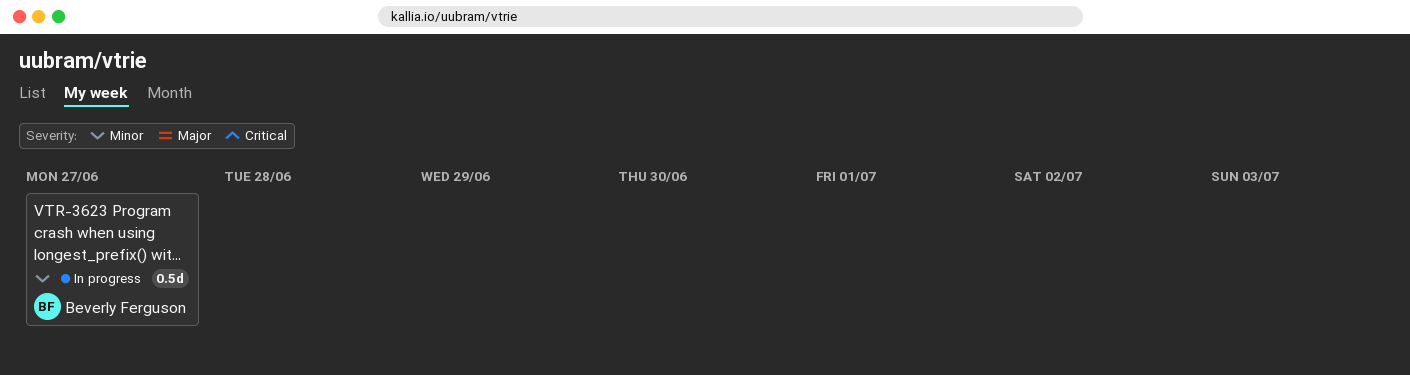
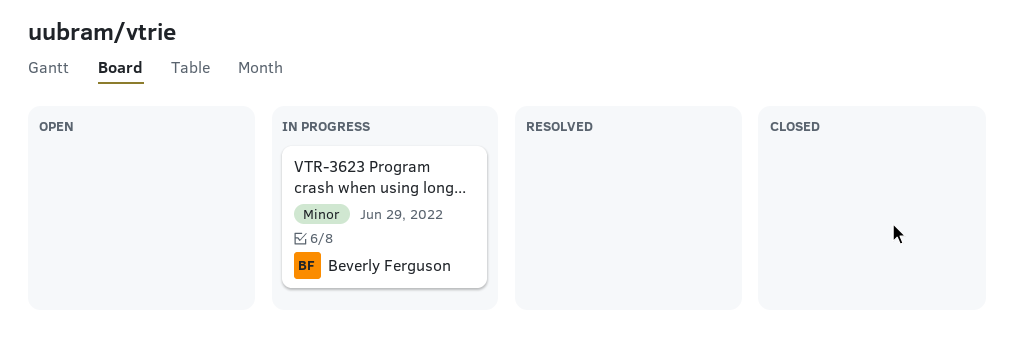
VTR-3623, due: Jun 27 -> Jun 29

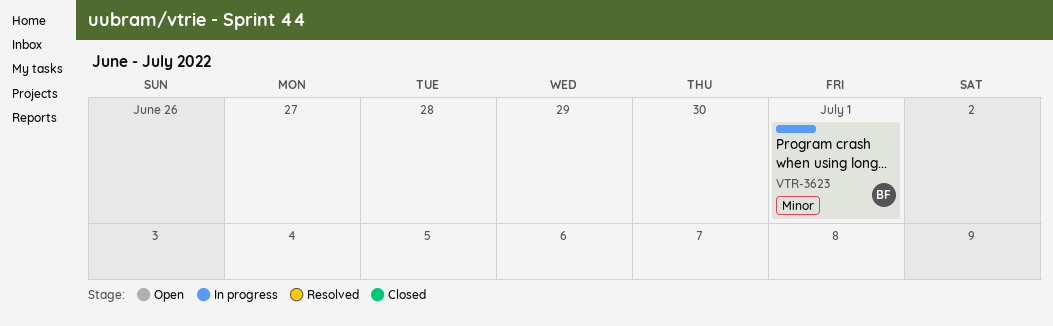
VTR-3623, due: Jun 29 -> Jul 1

